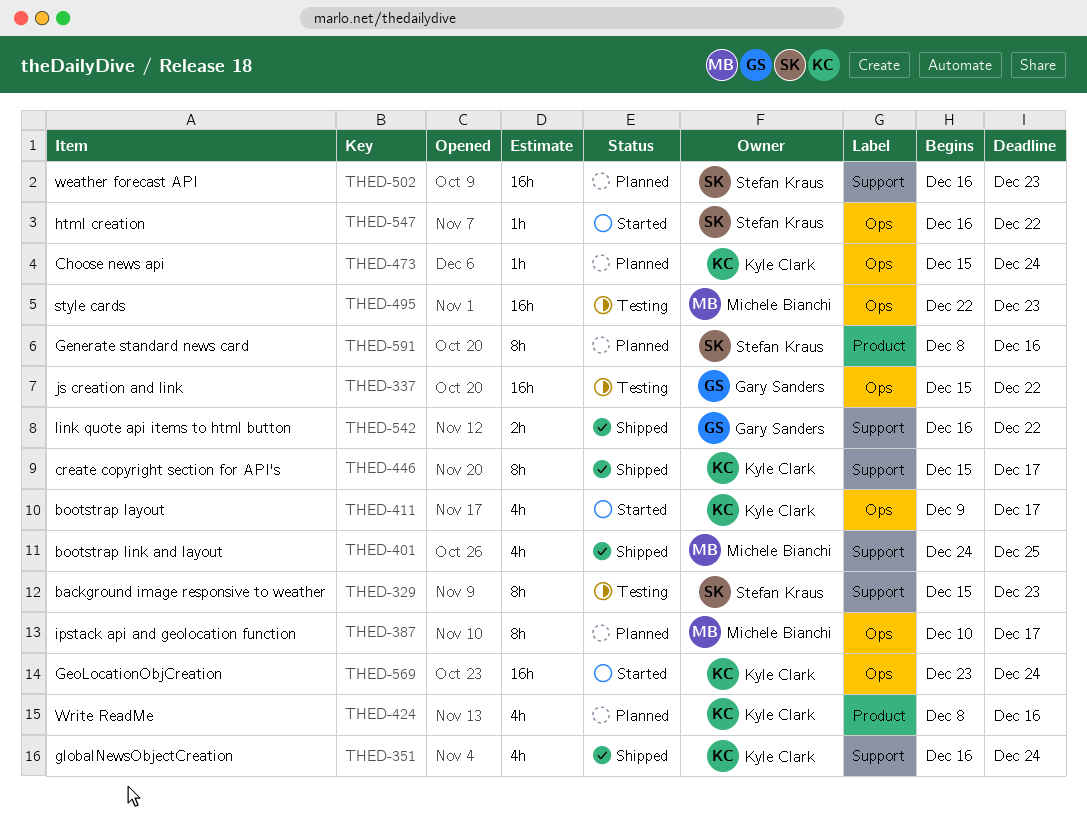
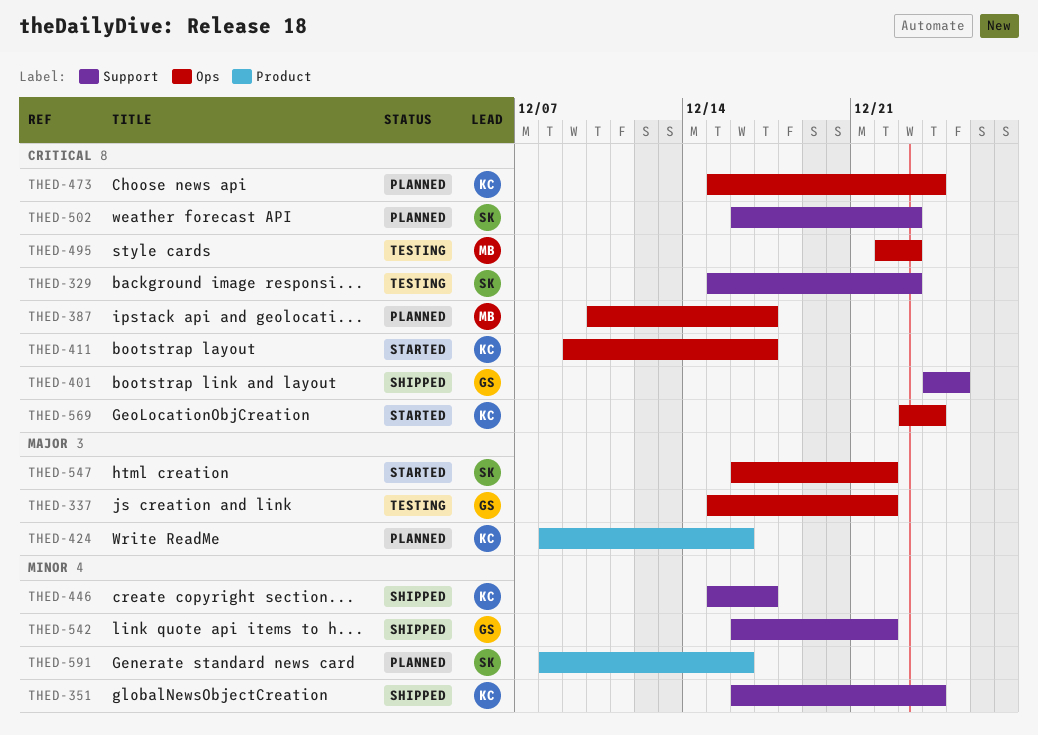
THED-401, owner: Michele Bianchi -> Gary Sanders

